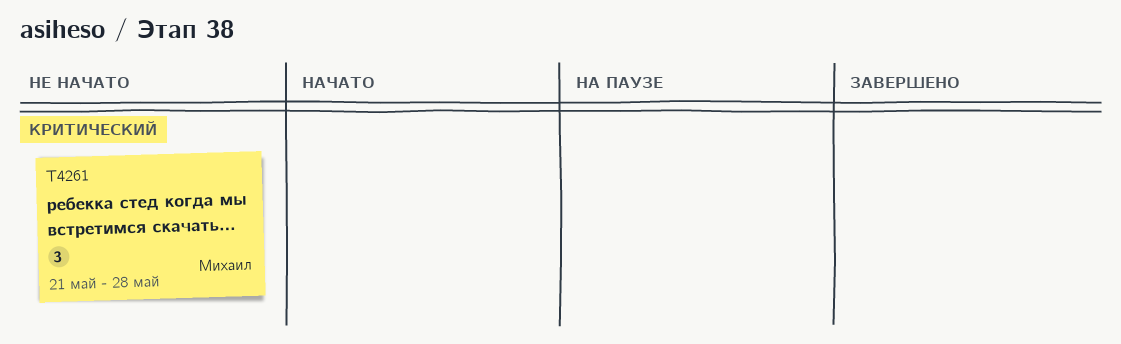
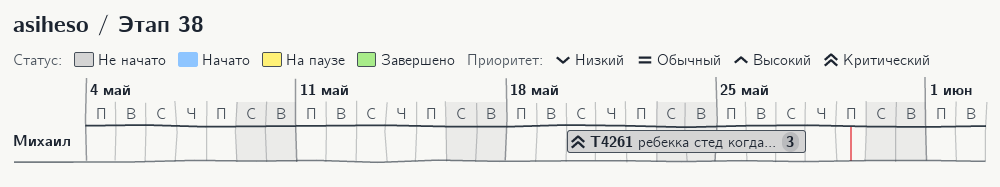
T4261, start: May 21 -> May 20
T4261, due: May 28 -> May 27

